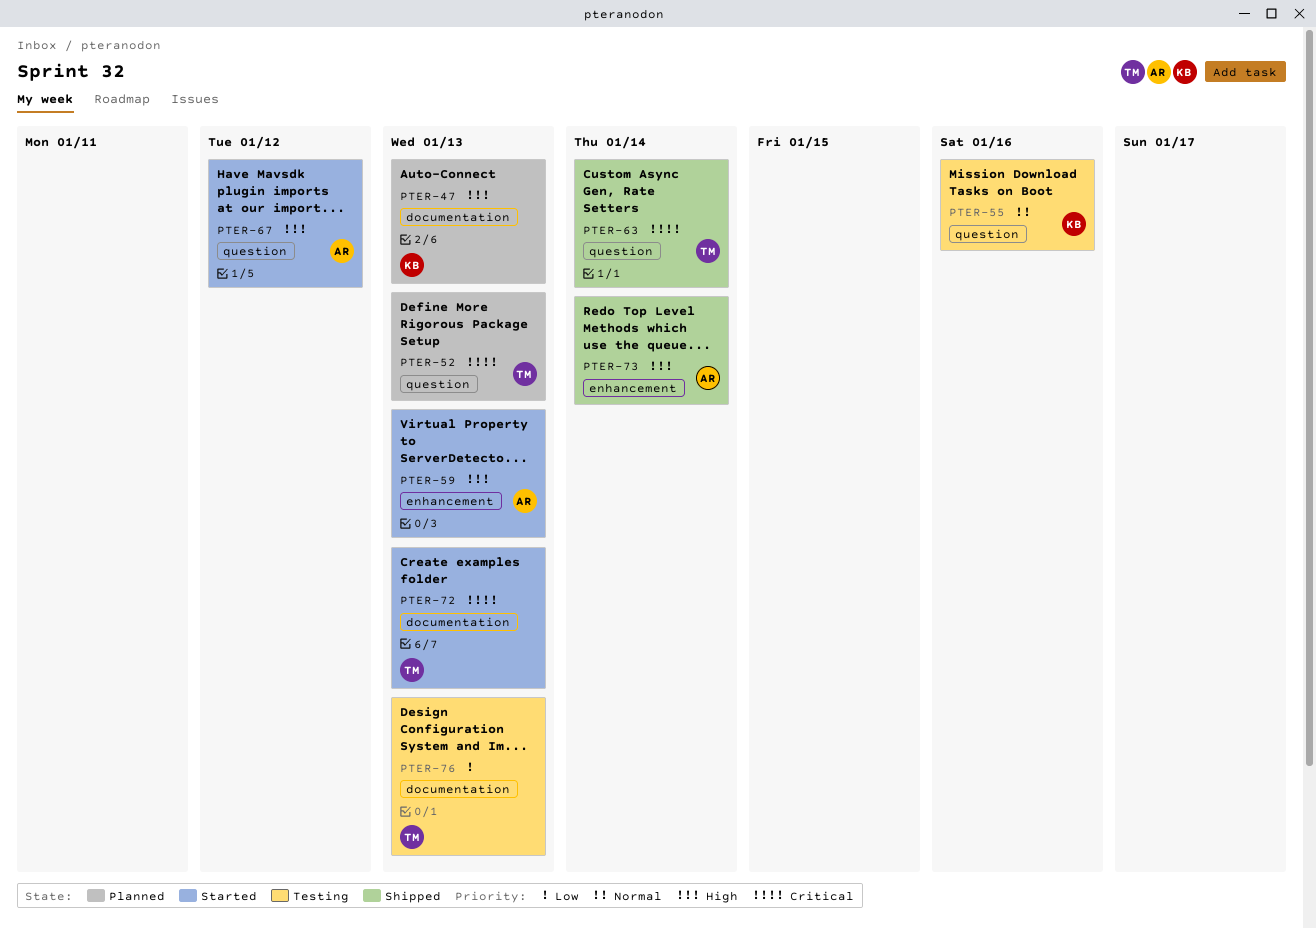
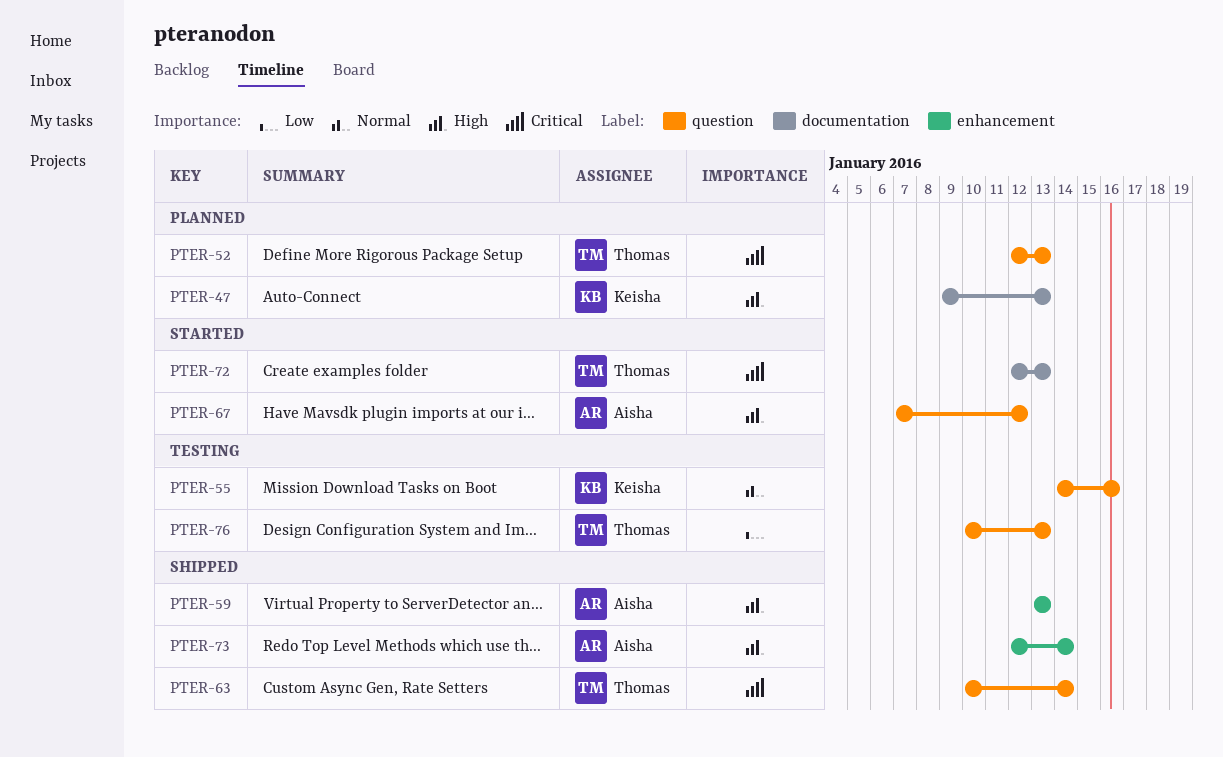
PTER-59, status: Started -> Shipped
PTER-76, label: documentation -> question

